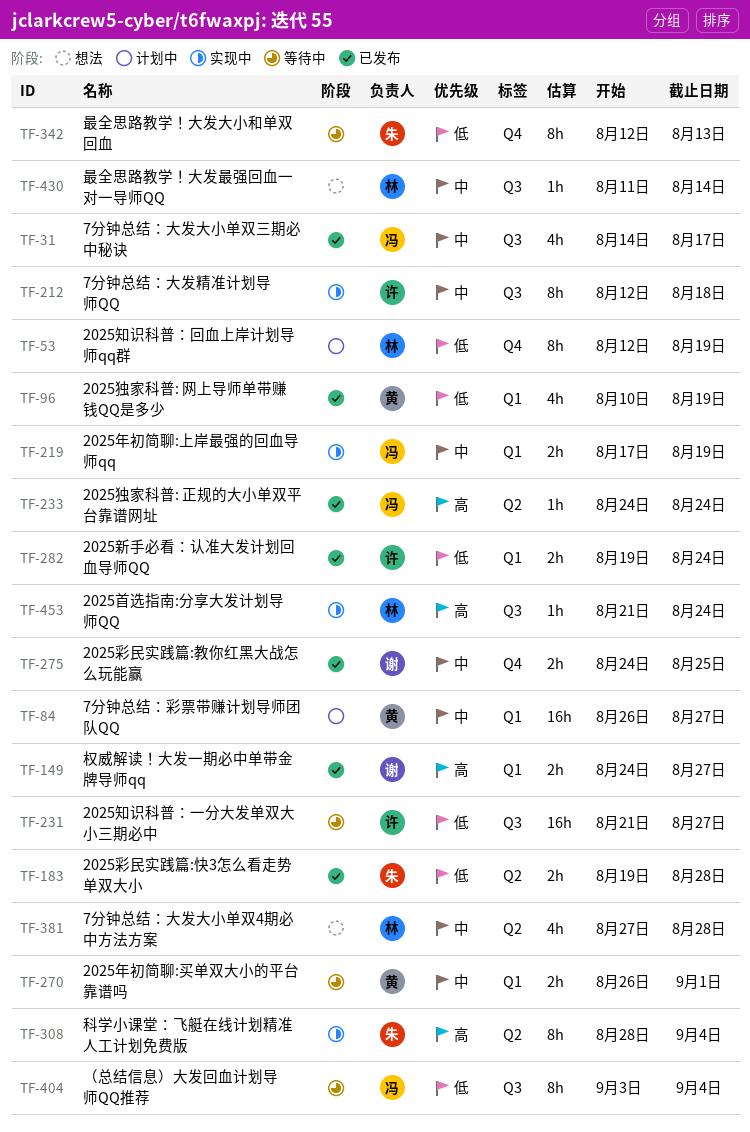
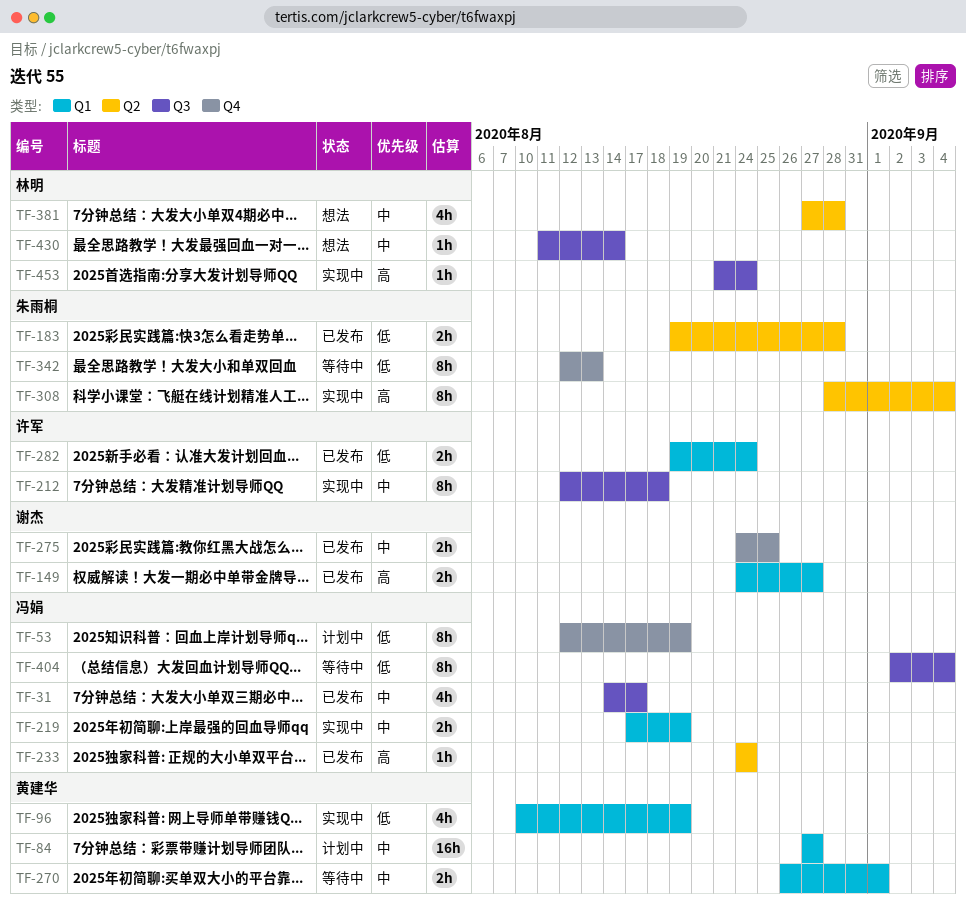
TF-53, owner: 林明 -> 冯娟
TF-84, start: Aug 26 -> Aug 27
TF-96, status: 已发布 -> 实现中
TF-231: present -> none
TF-404, start: Sep 3 -> Sep 2

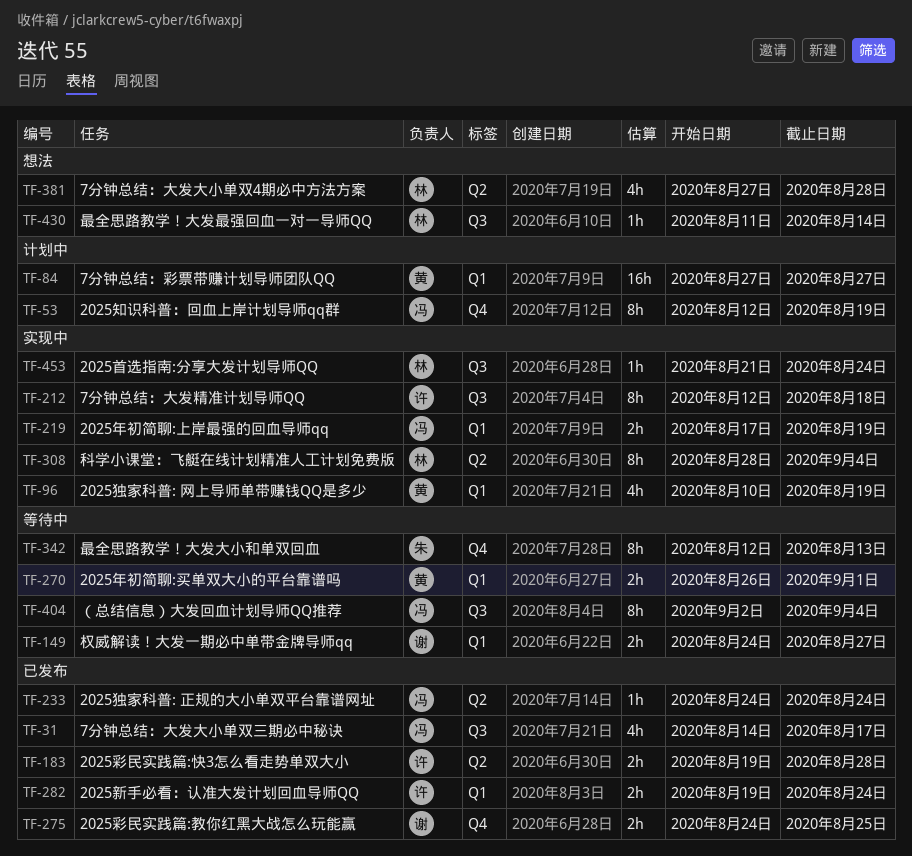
TF-149, status: 已发布 -> 等待中
TF-183, owner: 朱雨桐 -> 许军
TF-308, owner: 朱雨桐 -> 林明

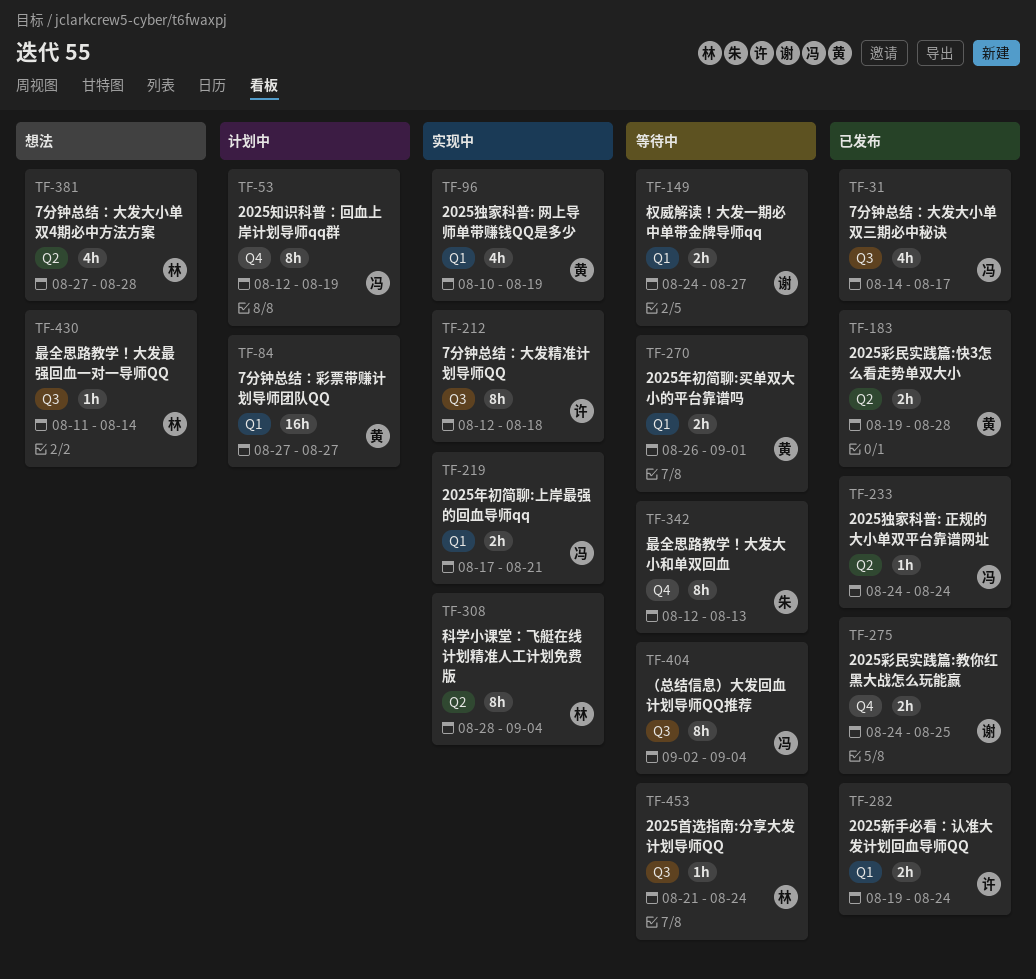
TF-183, owner: 许 -> 黄
TF-219, due: Aug 19 -> Aug 21
TF-453, status: 实现中 -> 等待中

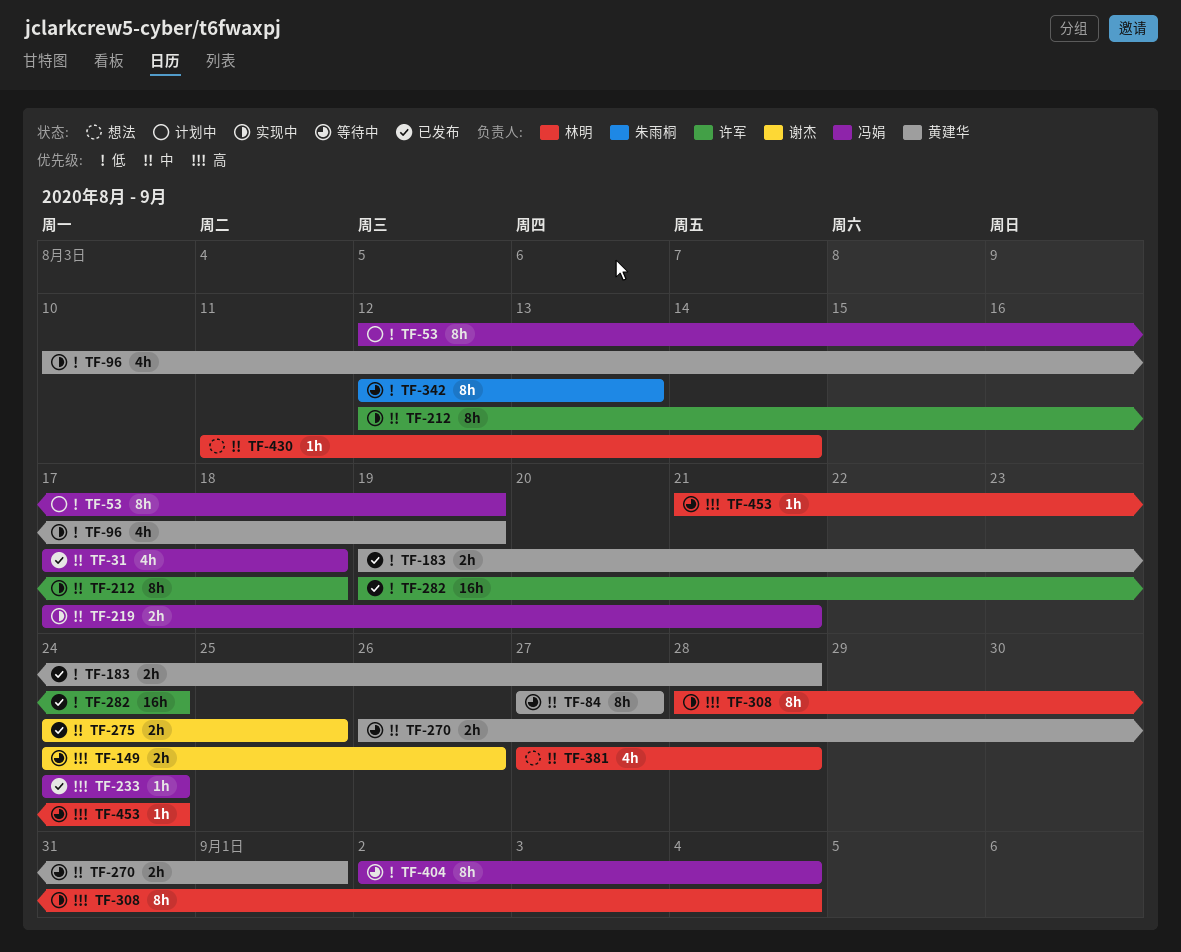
TF-31, start: Aug 14 -> Aug 17
TF-31, due: Aug 17 -> Aug 18
TF-84, status: 计划中 -> 等待中
TF-84, estimate: 16h -> 8h
TF-149, due: Aug 27 -> Aug 26
TF-282, estimate: 2h -> 16h

